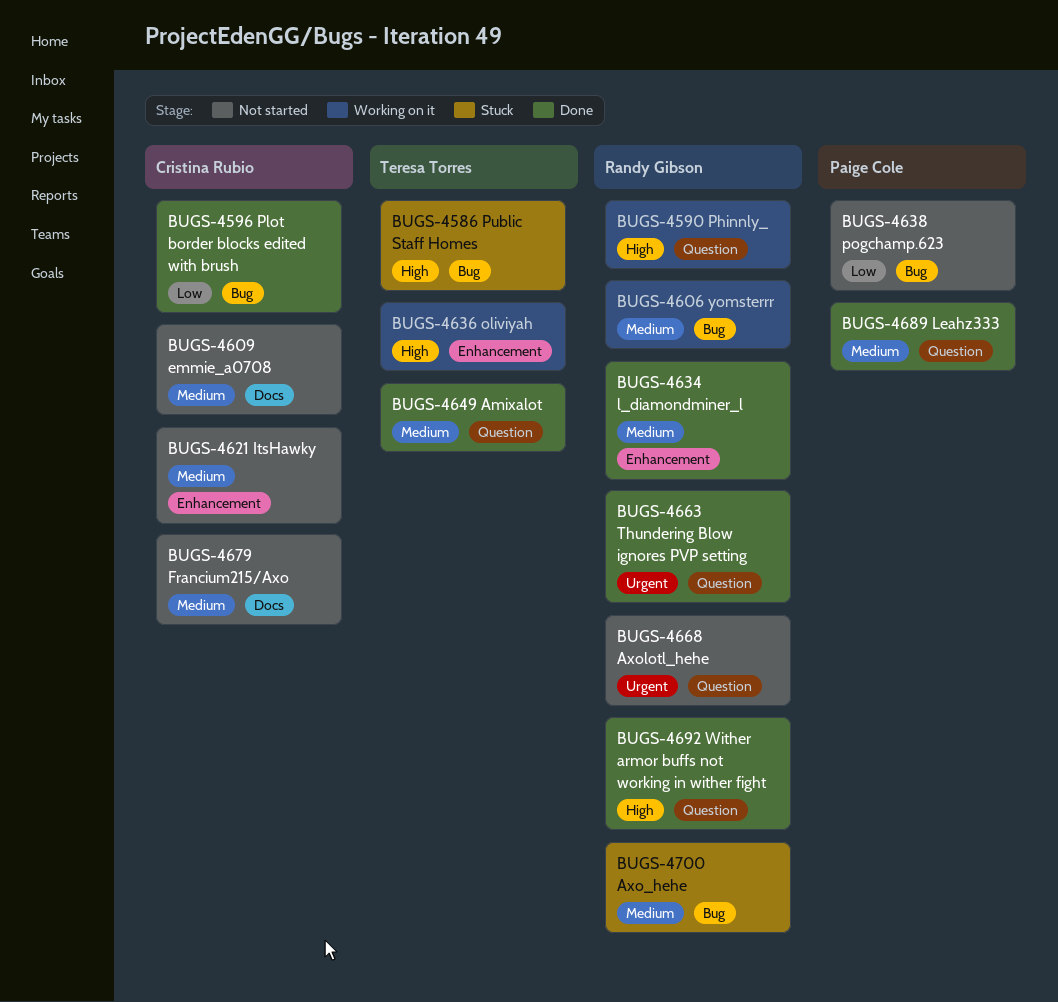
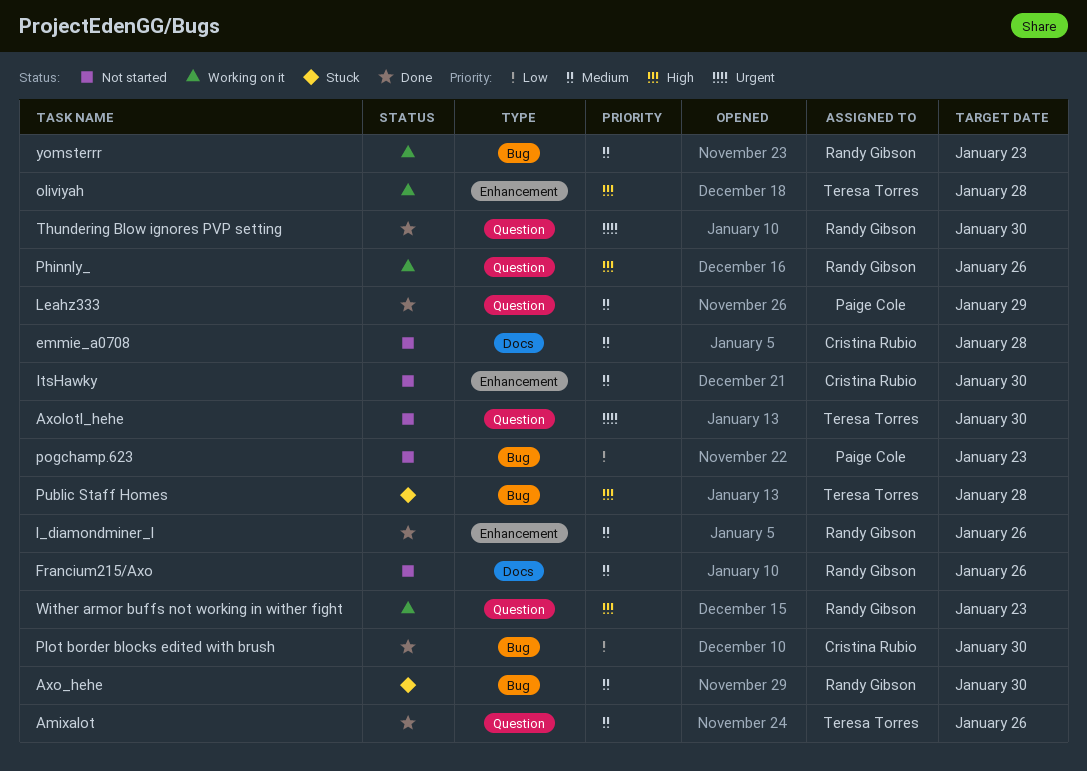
Axolotl_hehe, owner: Randy Gibson -> Teresa Torres
Francium215/Axo, owner: Cristina Rubio -> Randy Gibson
Wither armor buffs not working in wither fight, status: Done -> Working on it

